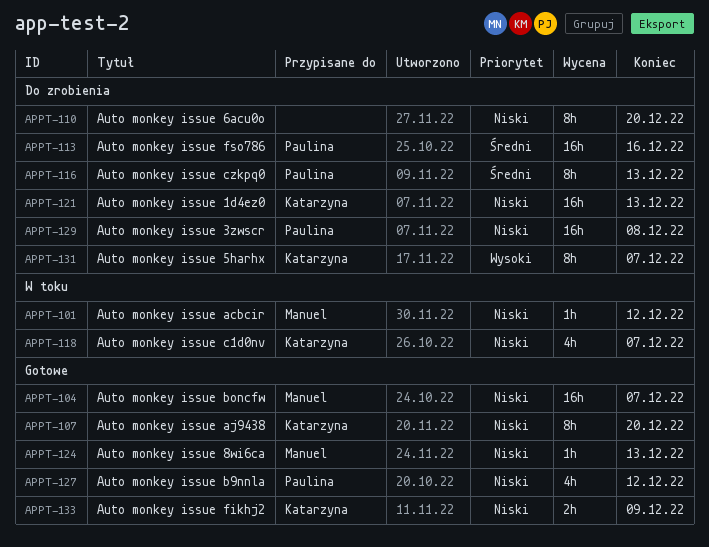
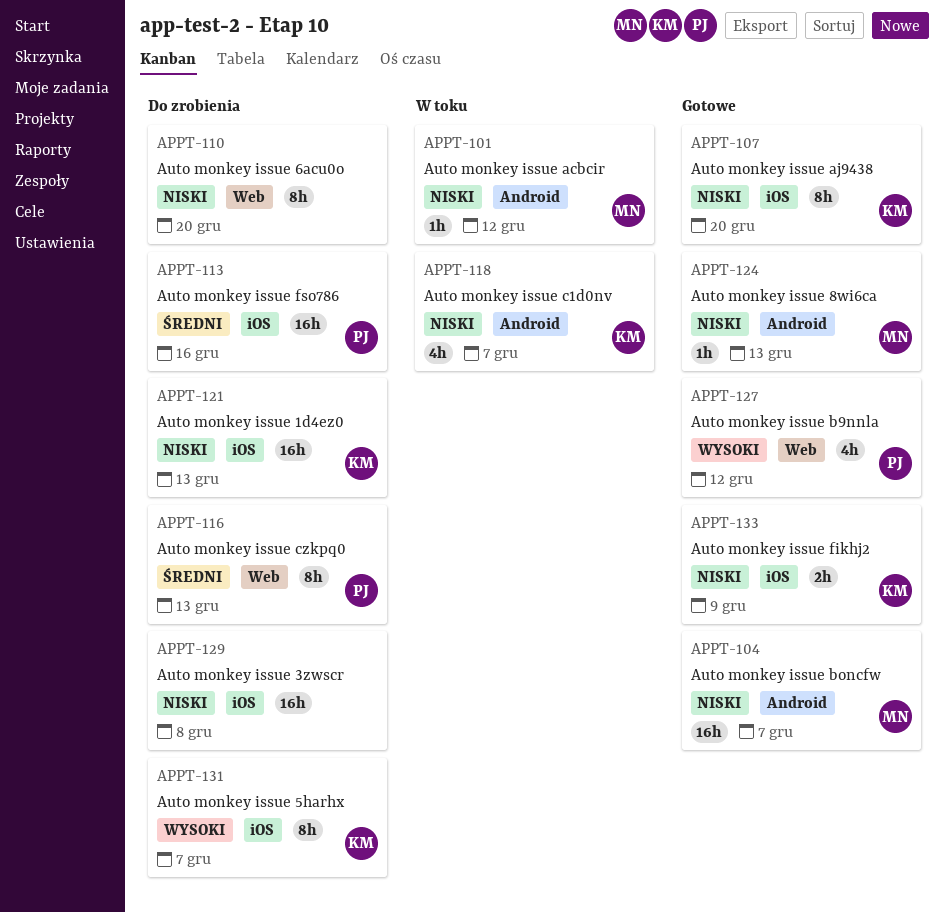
APPT-127, priority: Niski -> Wysoki
APPT-129, owner: Paulina -> none

